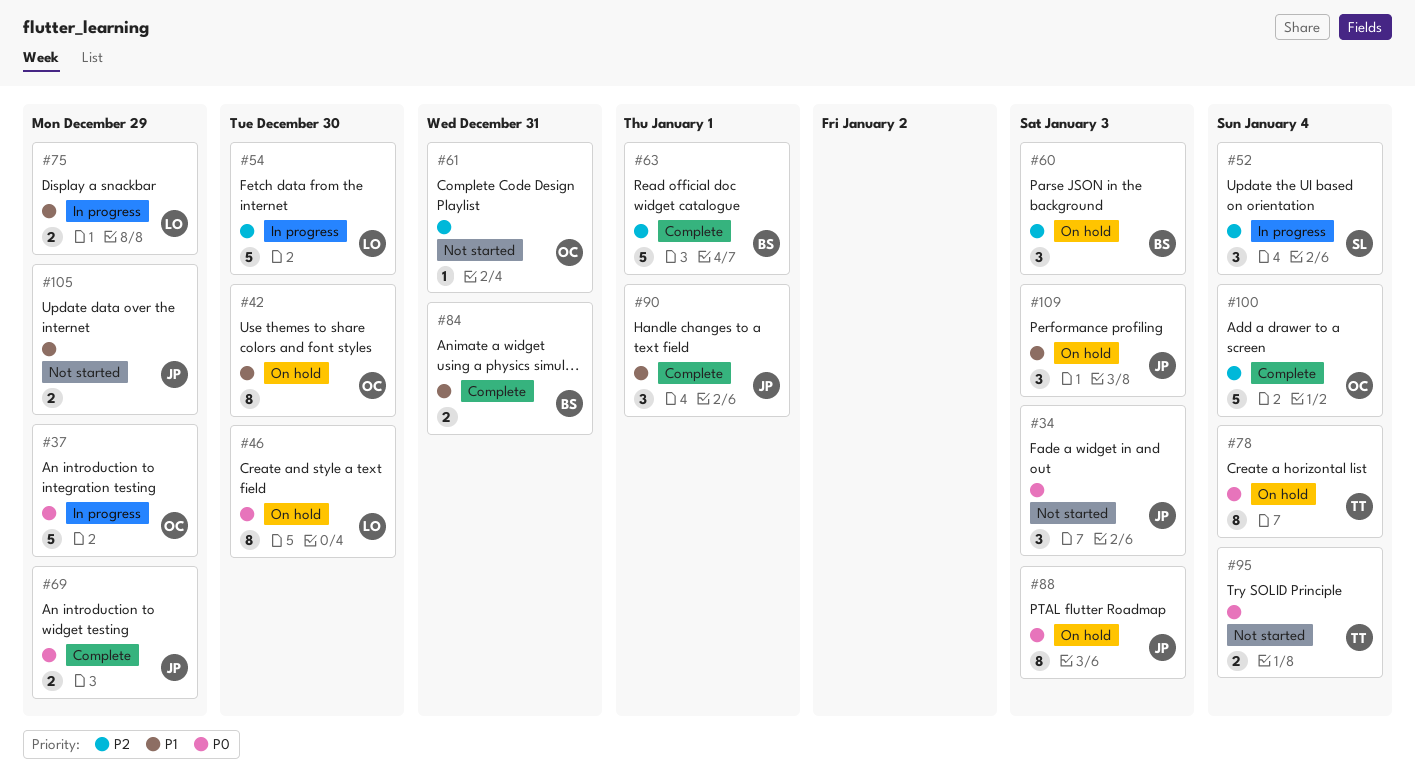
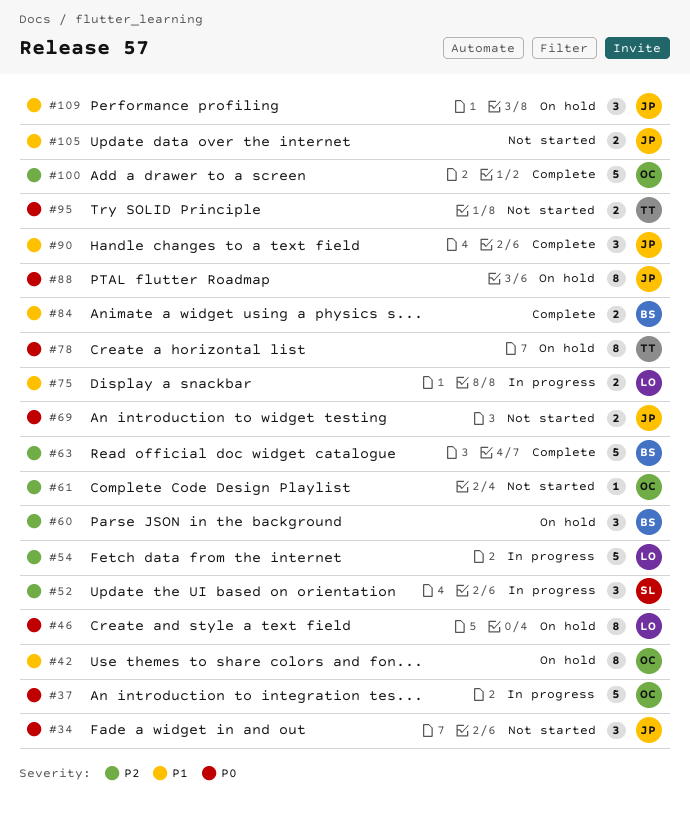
#69, status: Complete -> Not started

